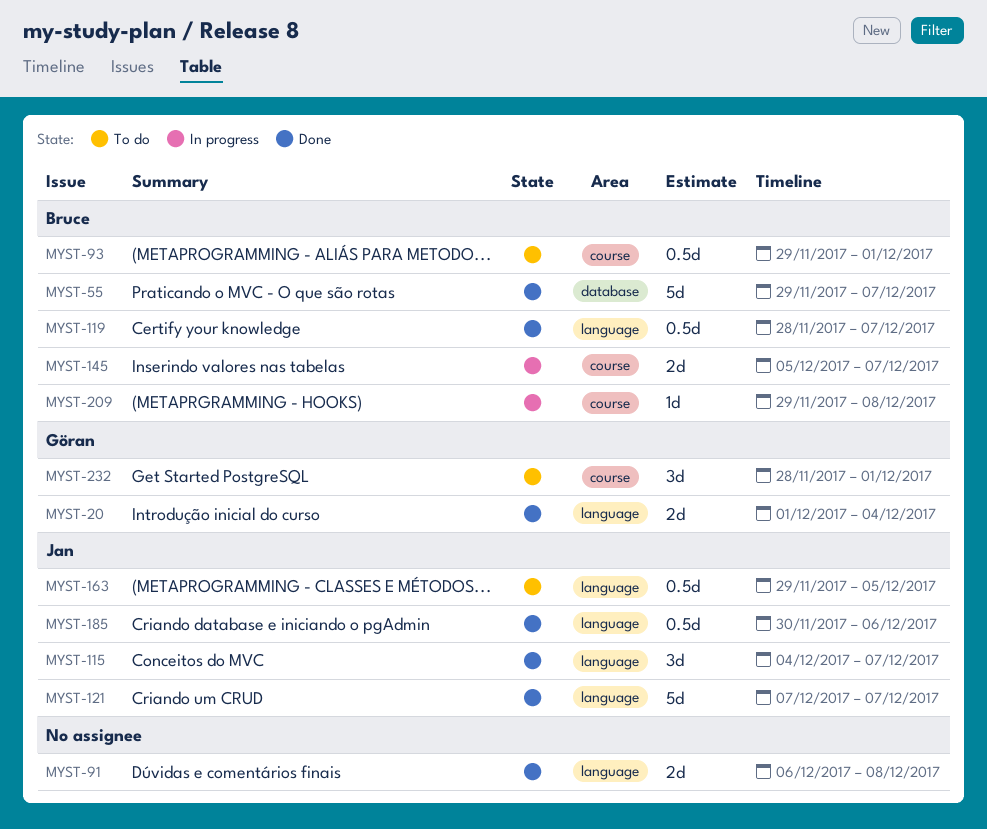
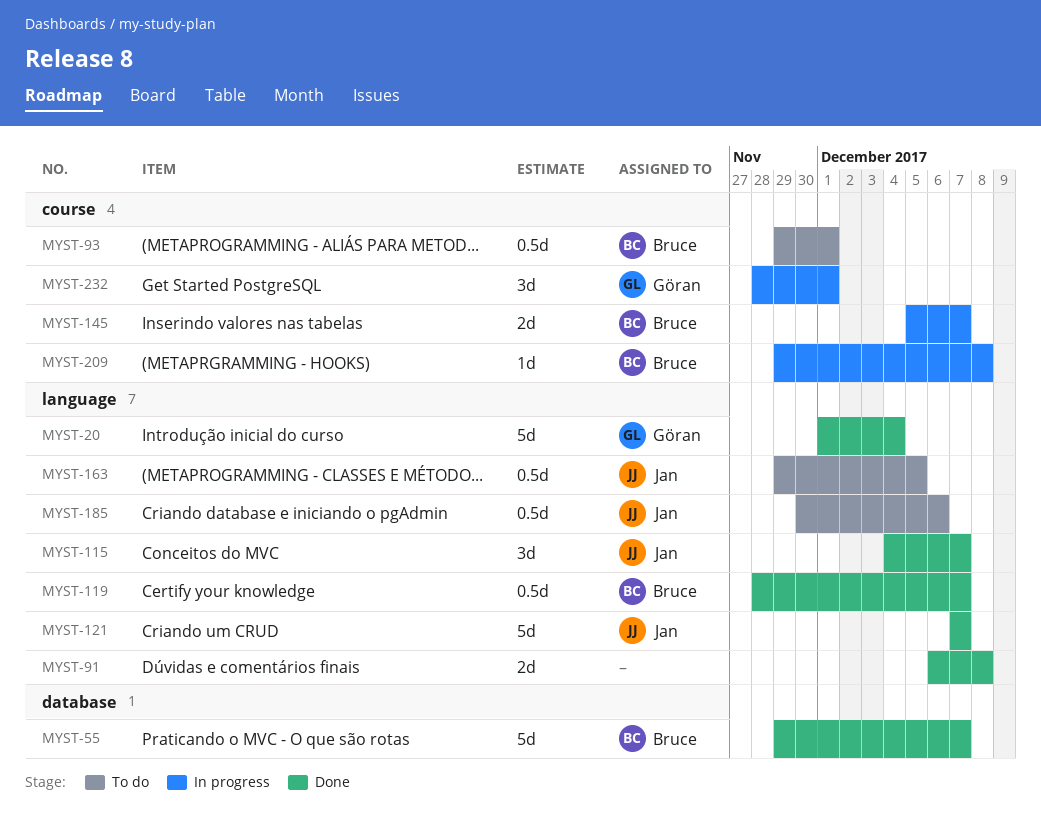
MYST-20, estimate: 2d -> 5d
MYST-185, status: Done -> To do
MYST-232, status: To do -> In progress

